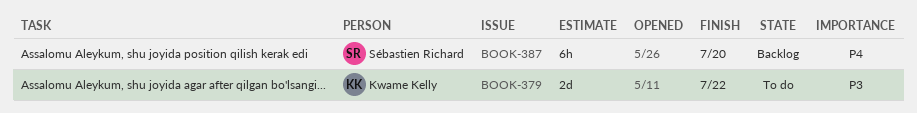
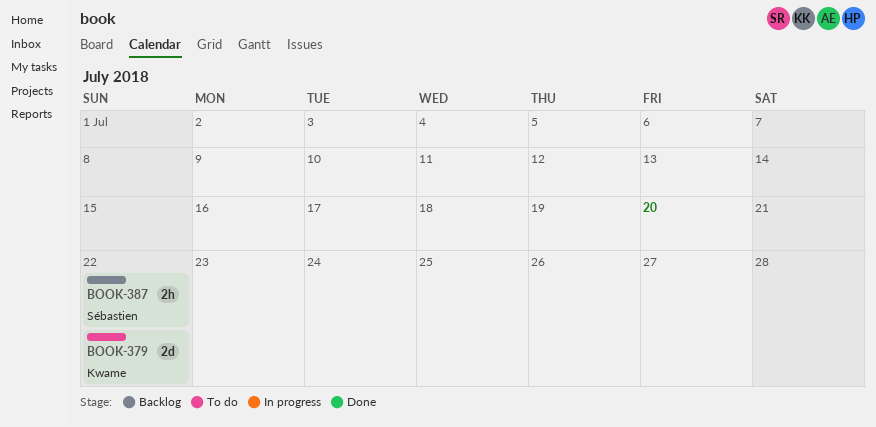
BOOK-387, estimate: 6h -> 2h
BOOK-387, due: Jul 20 -> Jul 22

